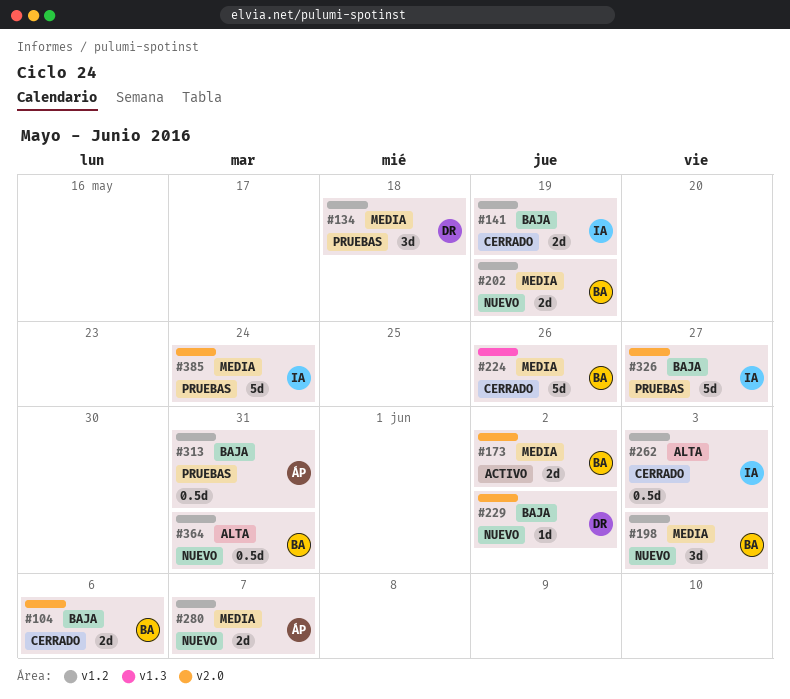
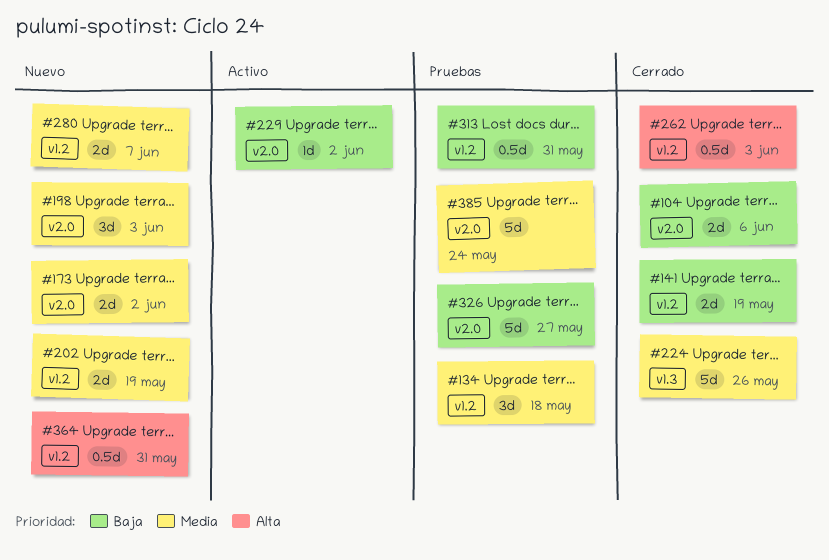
#173, status: Activo -> Nuevo
#198, label: v1.2 -> v2.0
#229, status: Nuevo -> Activo

